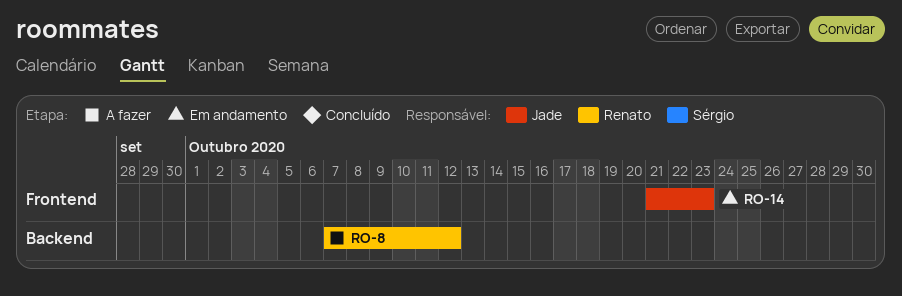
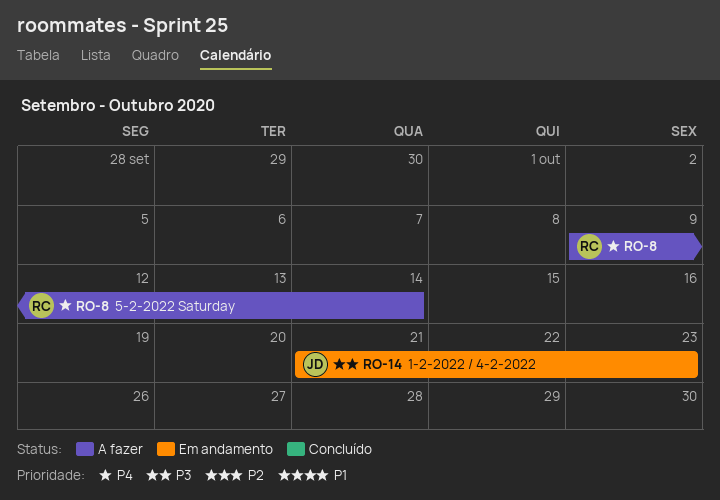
RO-8, start: Oct 7 -> Oct 9
RO-8, due: Oct 12 -> Oct 14

